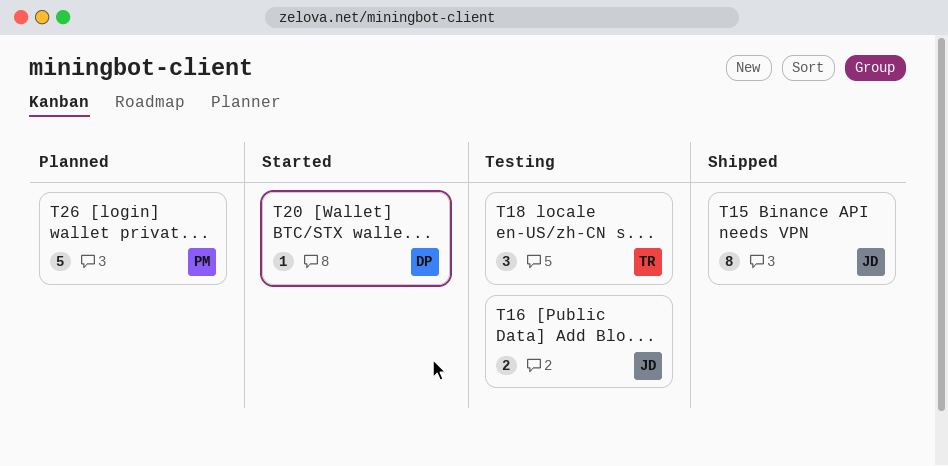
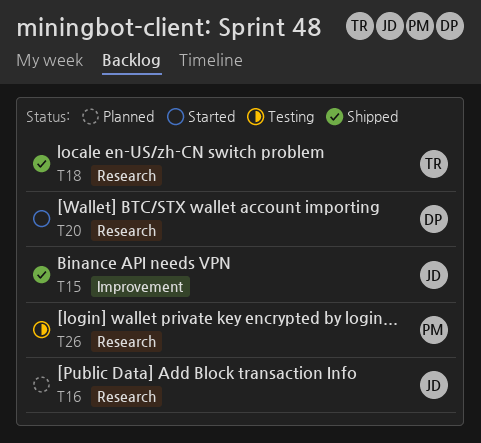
T16, status: Testing -> Planned
T18, status: Testing -> Shipped
T26, status: Planned -> Testing

